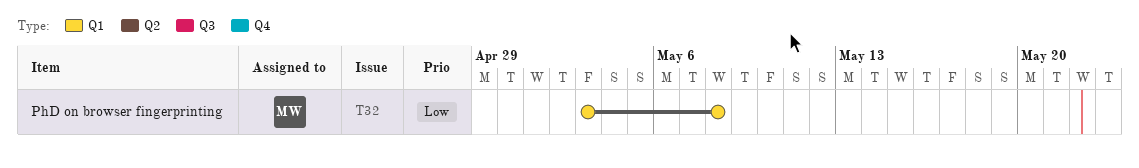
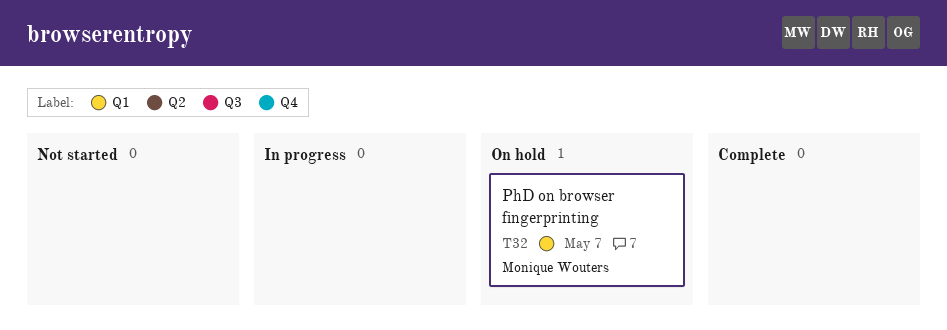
T32, due: May 8 -> May 7

